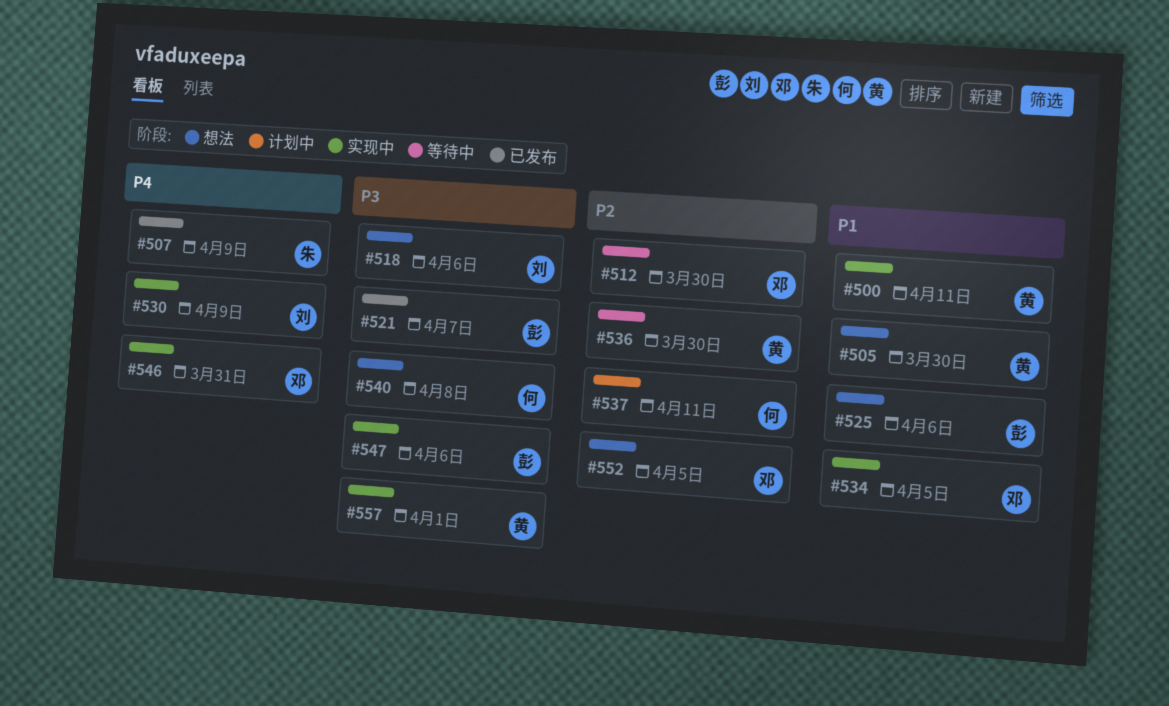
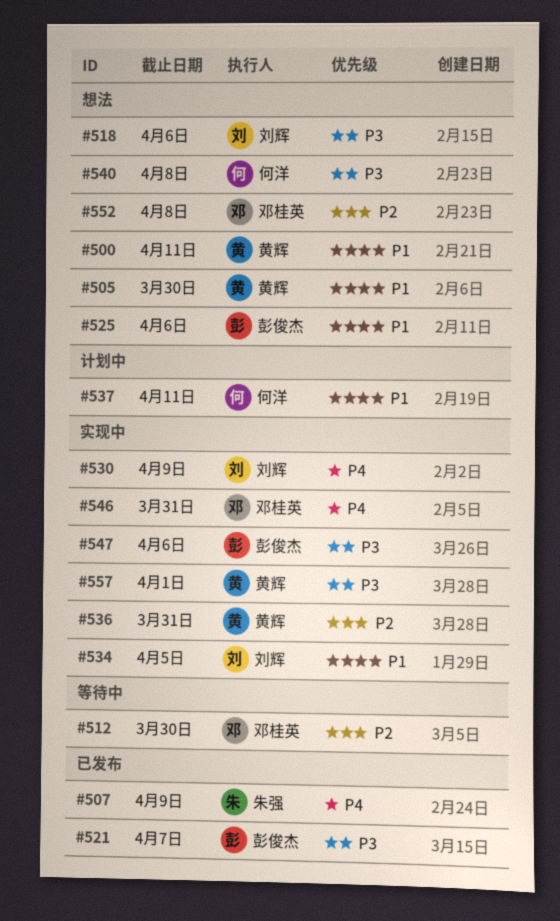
#500, status: 实现中 -> 想法
#534, owner: 邓桂英 -> 刘辉
#536, status: 等待中 -> 实现中
#536, due: Mar 30 -> Mar 31
#537, priority: P2 -> P1
#552, due: Apr 5 -> Apr 8

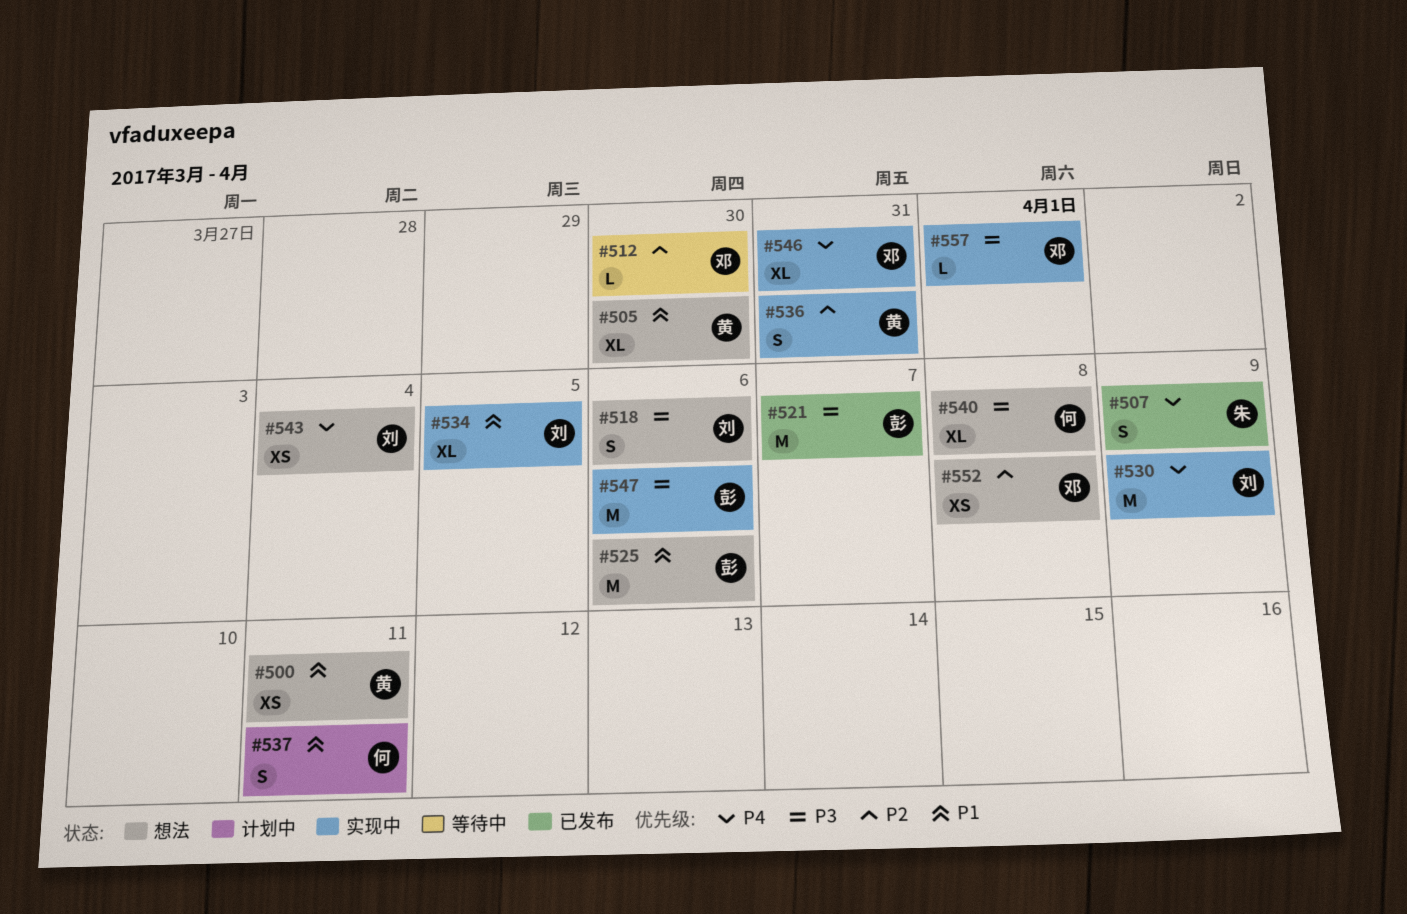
#543: none -> present
#557, owner: 黄辉 -> 邓桂英

